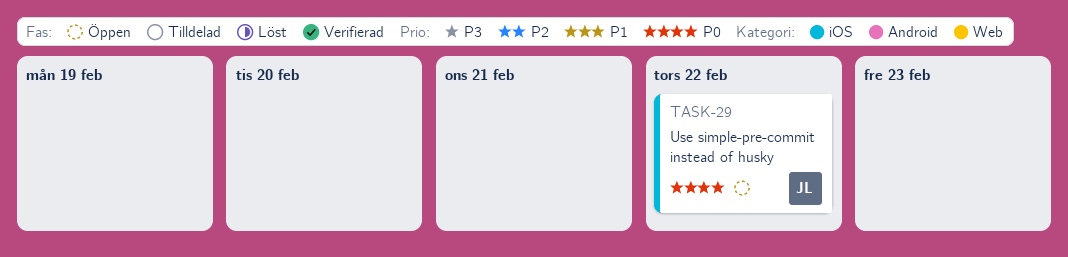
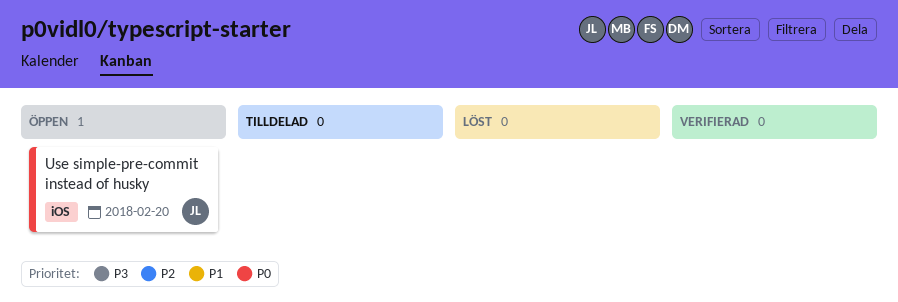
Use simple-pre-commit instead of husky, due: Feb 22 -> Feb 20

